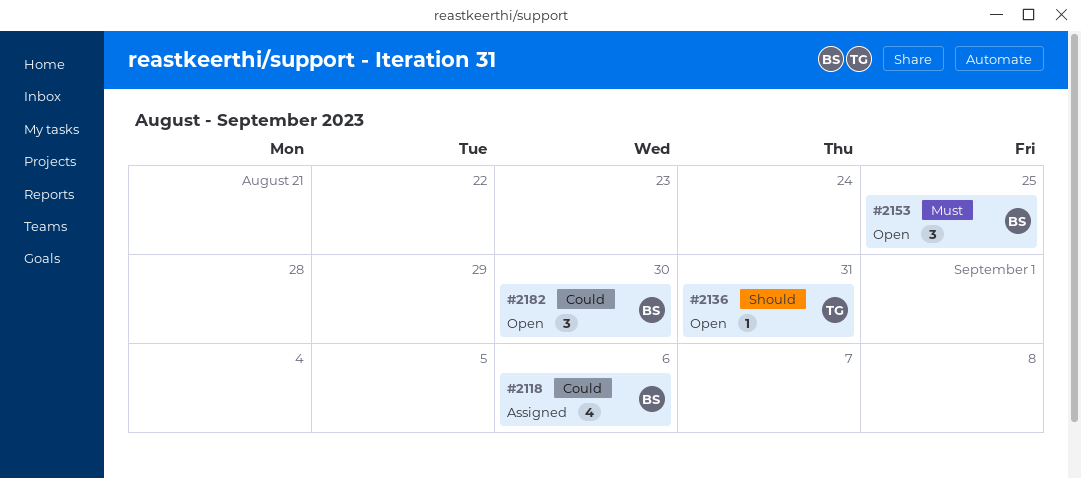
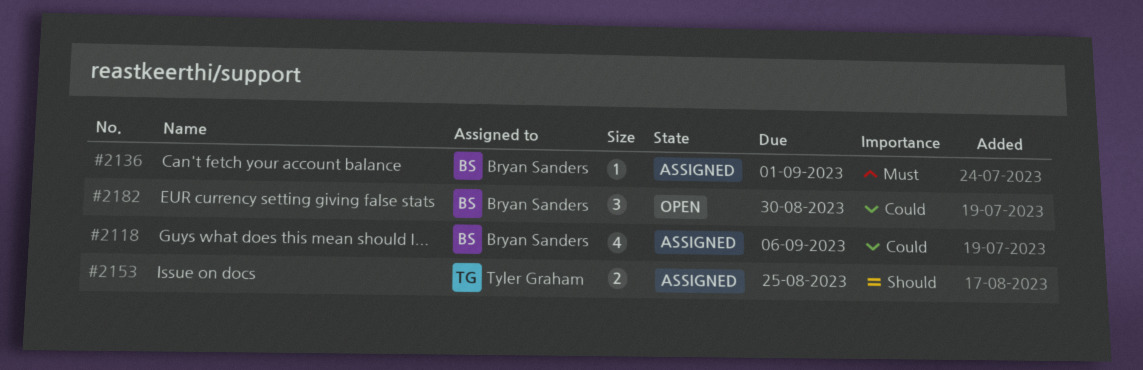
#2136, status: Open -> Assigned
#2136, owner: Tyler Graham -> Bryan Sanders
#2136, priority: Should -> Must
#2136, due: Aug 31 -> Sep 1
#2153, status: Open -> Assigned
#2153, owner: Bryan Sanders -> Tyler Graham
#2153, priority: Must -> Should
#2153, estimate: 3 -> 2

